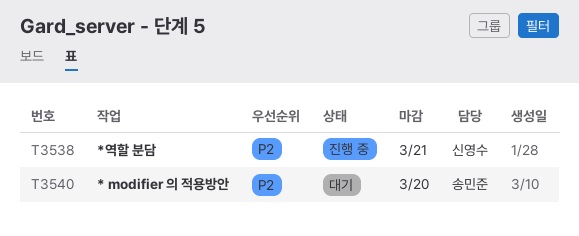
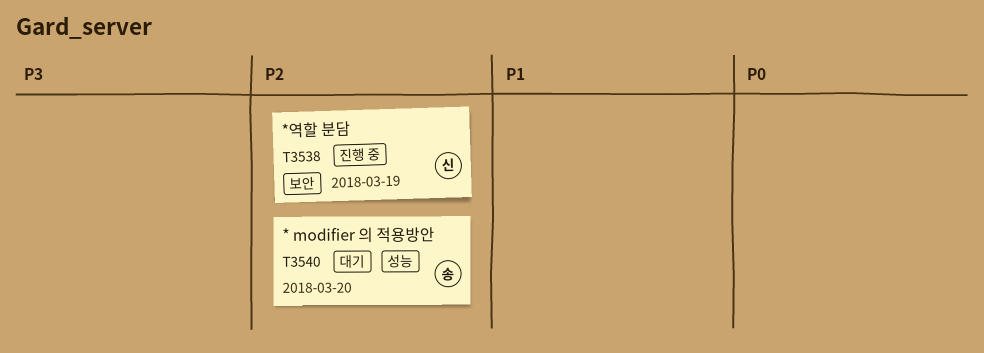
T3538, due: Mar 21 -> Mar 19

